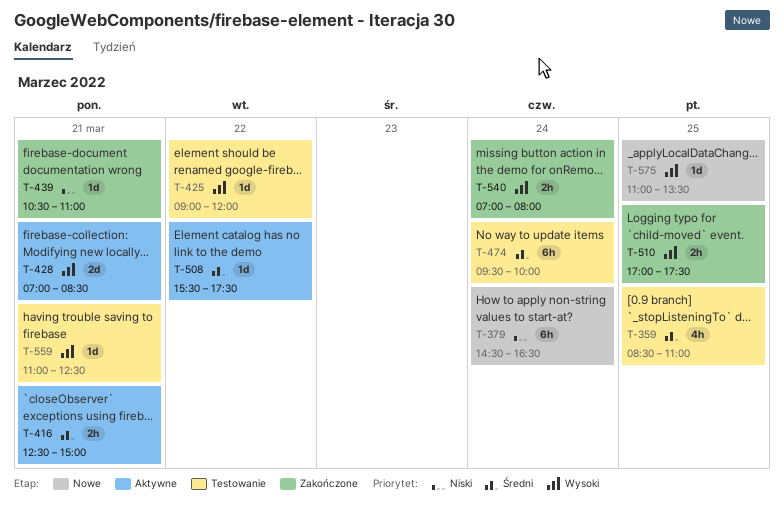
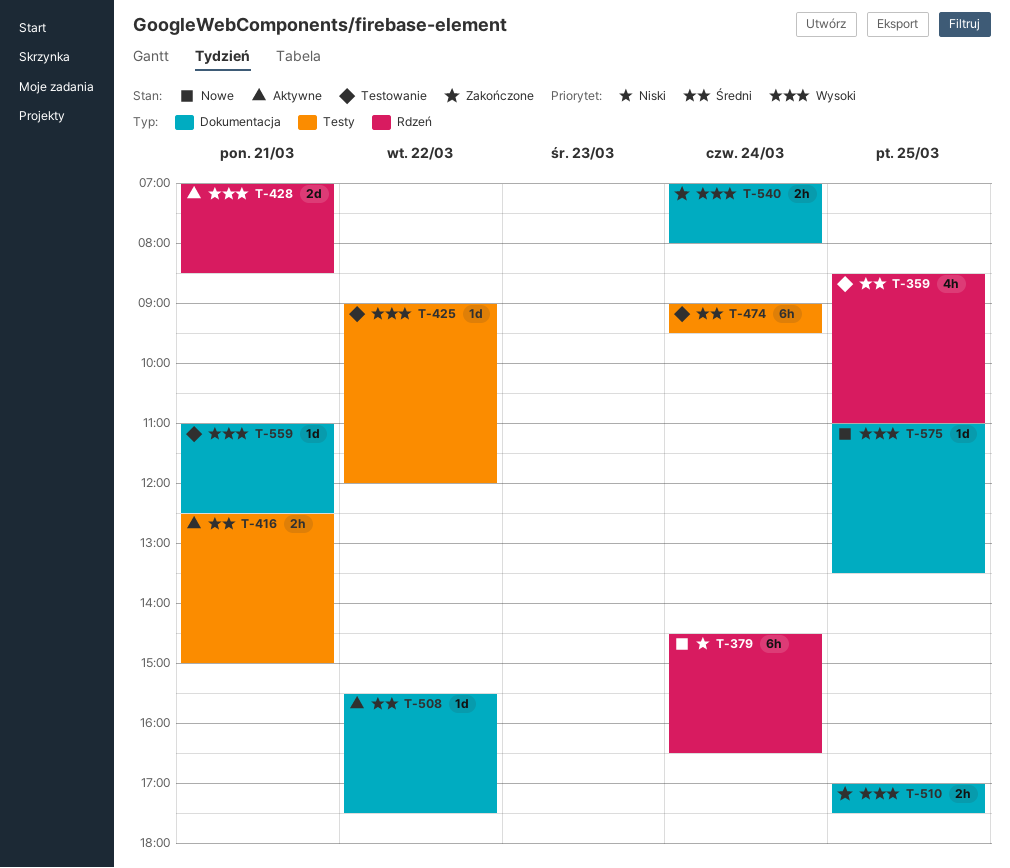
T-439: present -> none
T-474, begins: 09:30 -> 09:00
T-474, ends: 10:00 -> 09:30

